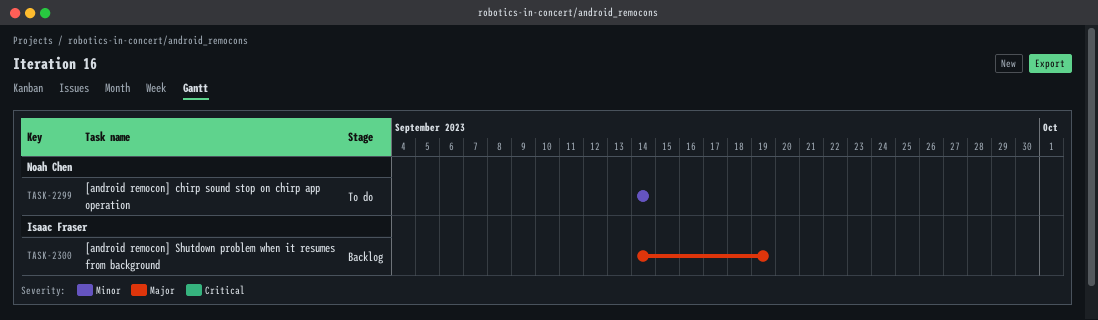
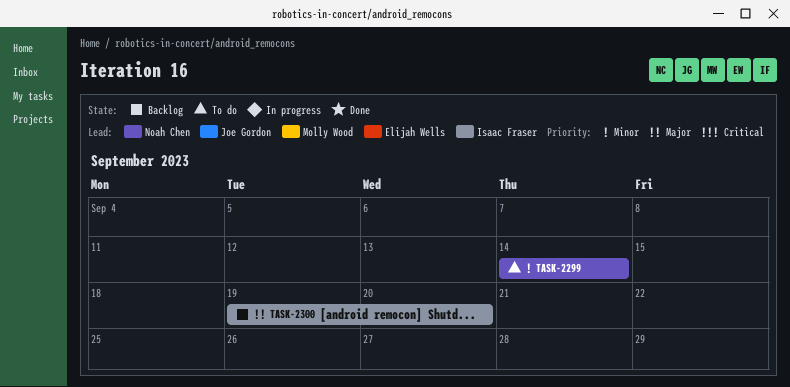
TASK-2300, start: Sep 14 -> Sep 19
TASK-2300, due: Sep 19 -> Sep 20

